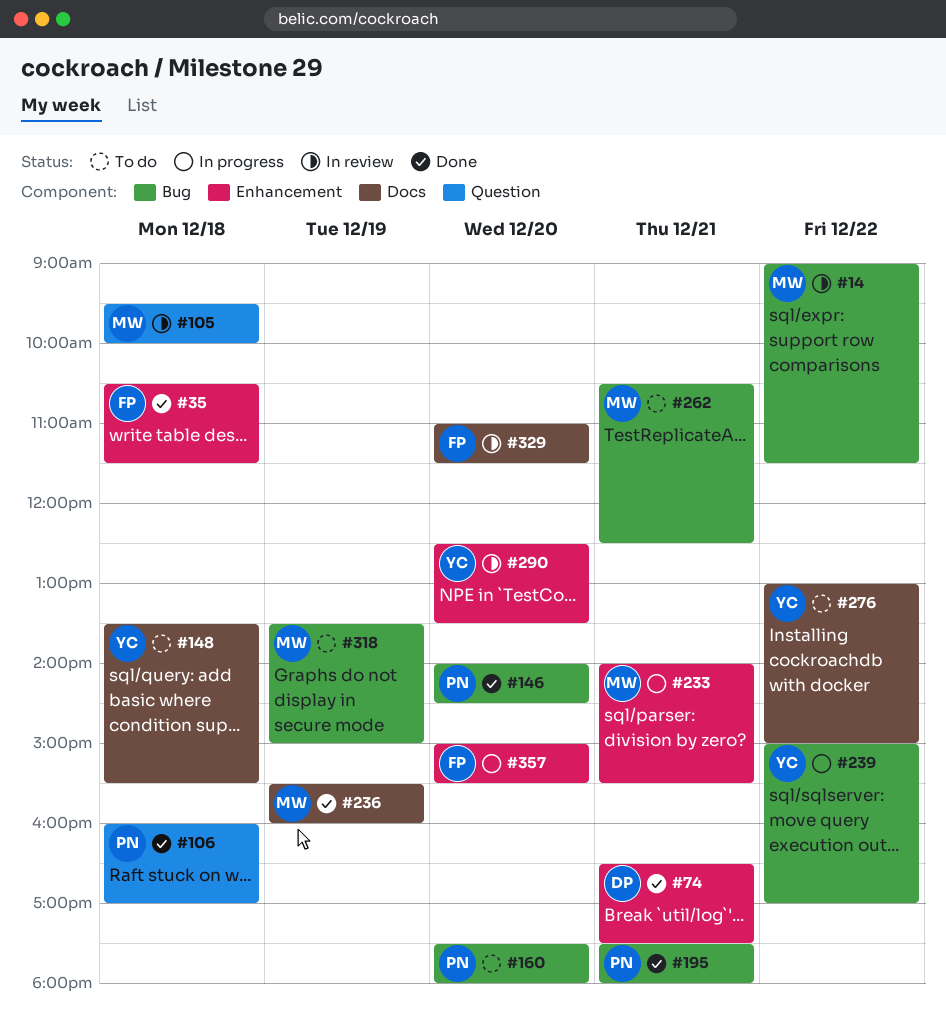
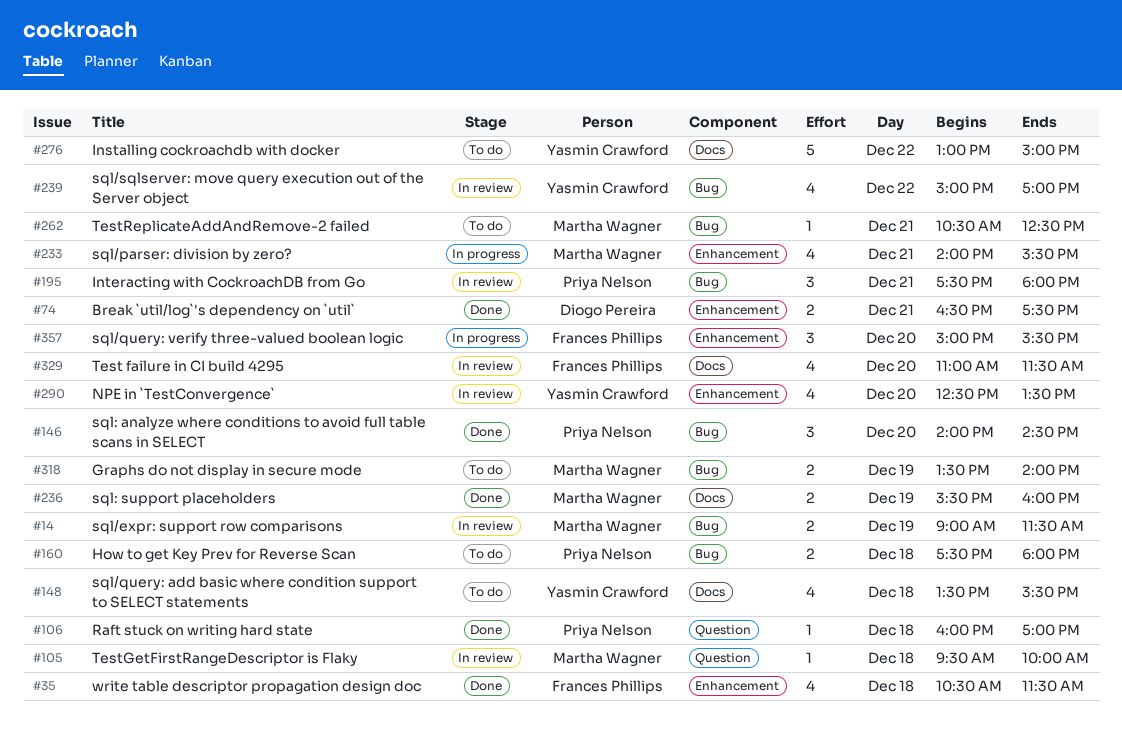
#14, day: Dec 22 -> Dec 19
#160, day: Dec 20 -> Dec 18
#195, status: Done -> In review
#239, status: In progress -> In review
#318, ends: 15:00 -> 14:00

